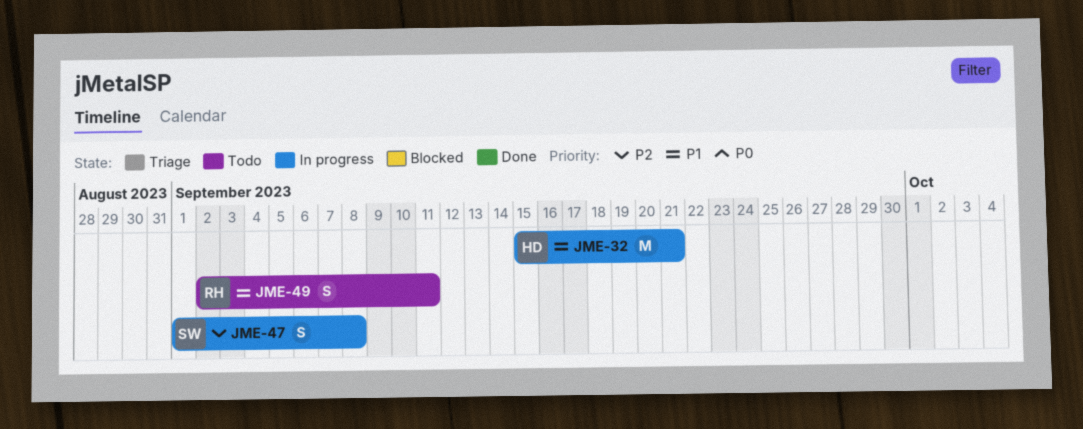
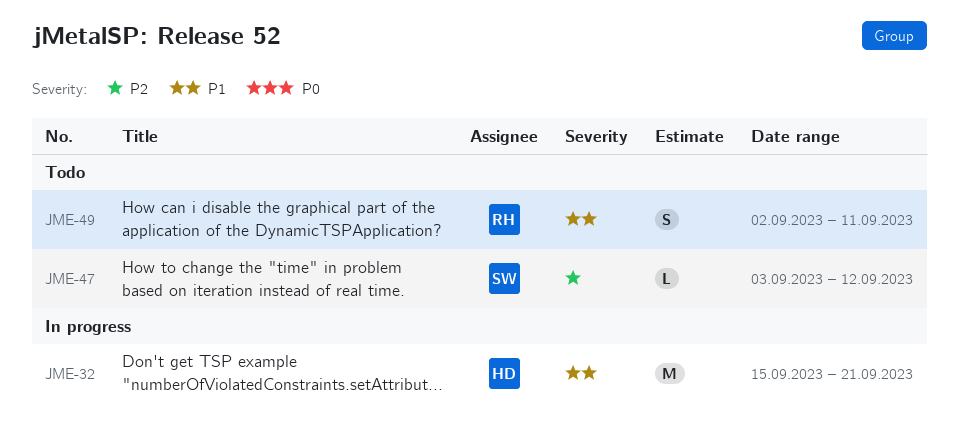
JME-47, status: In progress -> Todo
JME-47, estimate: S -> L
JME-47, start: Sep 1 -> Sep 3
JME-47, due: Sep 8 -> Sep 12

